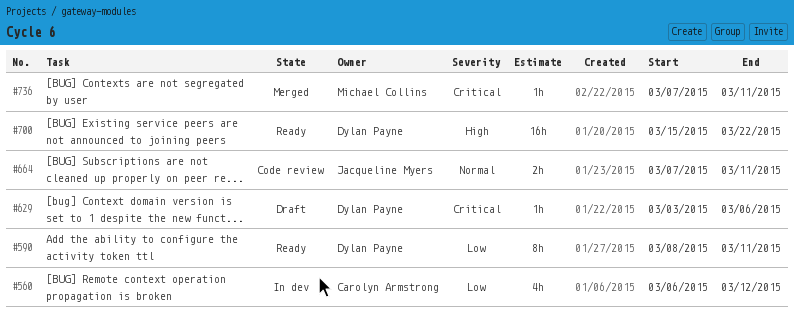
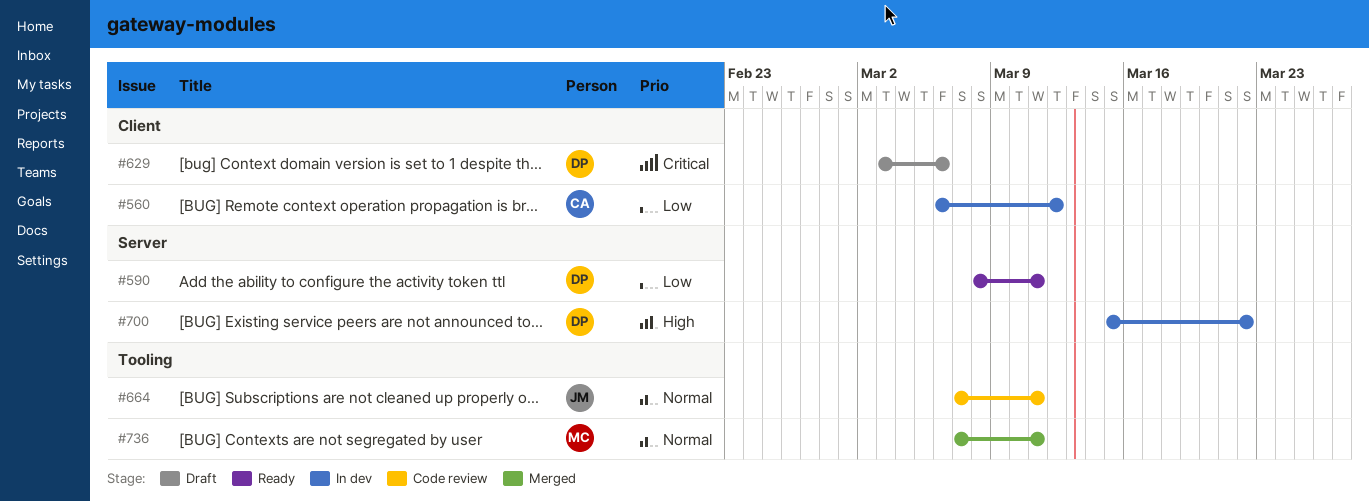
#700, status: Ready -> In dev
#736, priority: Critical -> Normal

